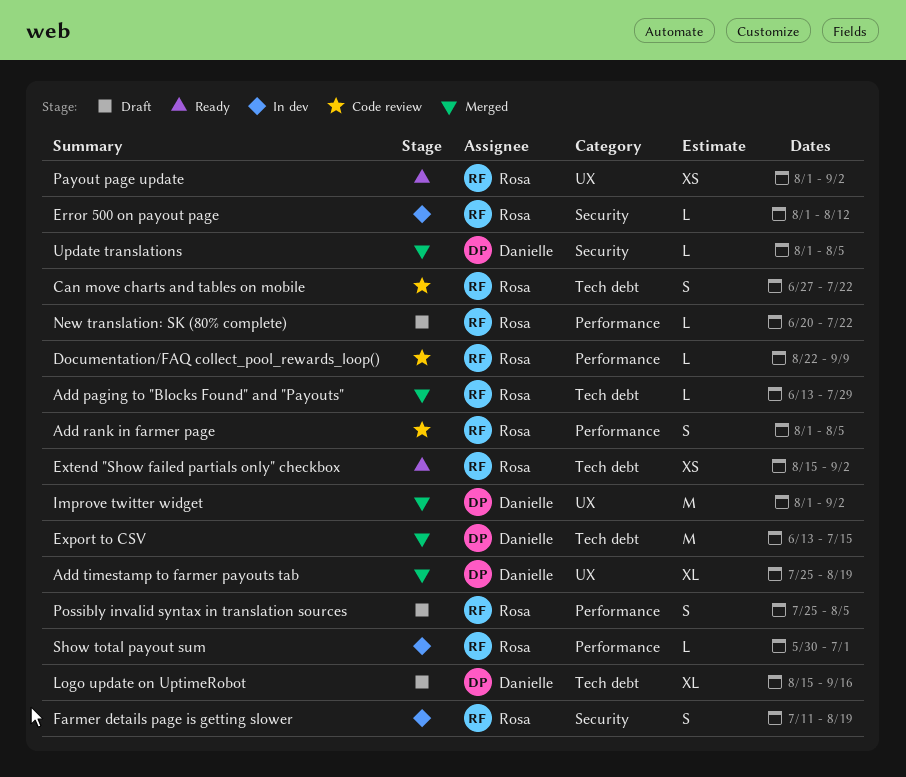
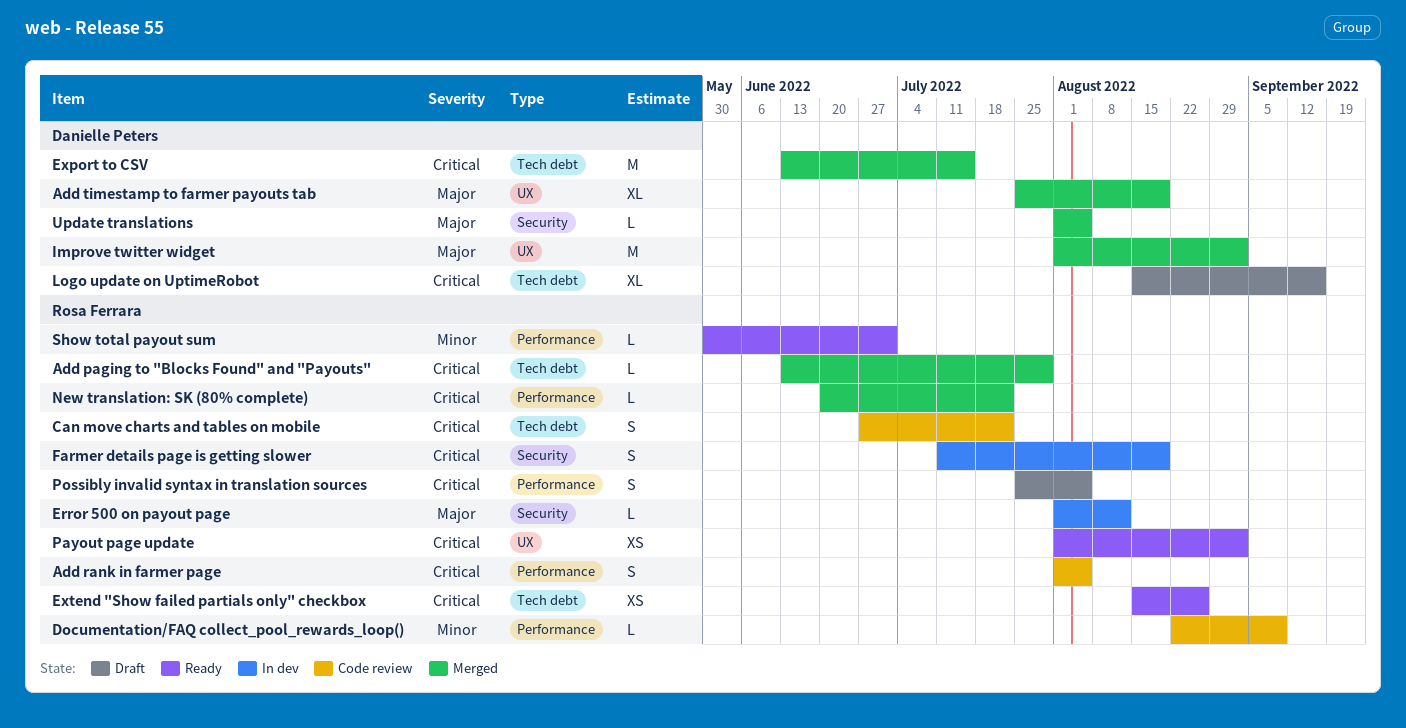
Extend "Show failed partials only" checkbox, due: Sep 2 -> Aug 26
New translation: SK (80% complete), status: Draft -> Merged
Show total payout sum, status: In dev -> Ready

